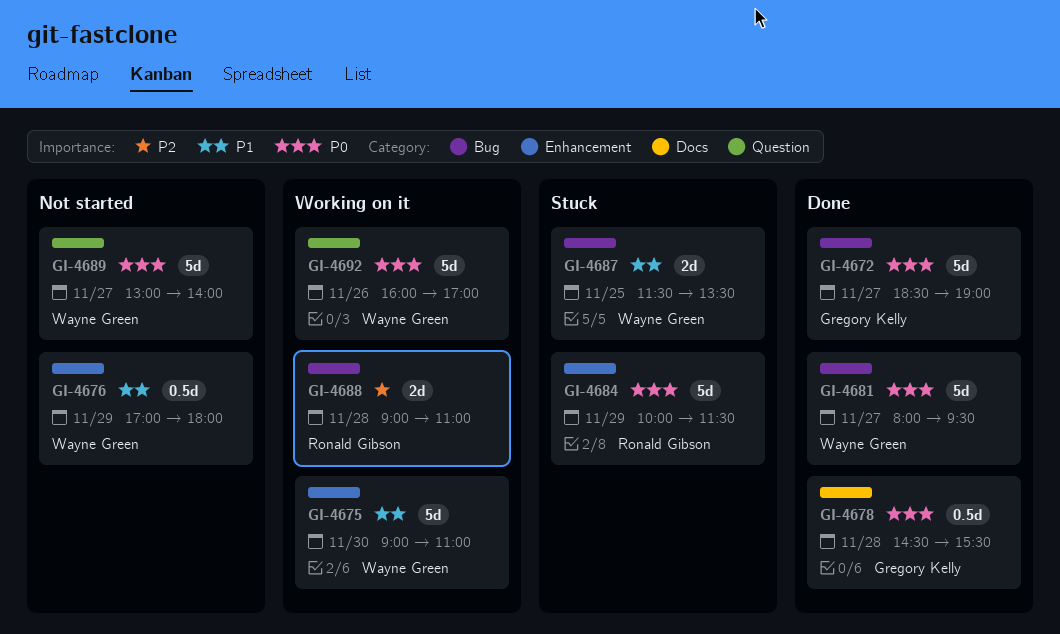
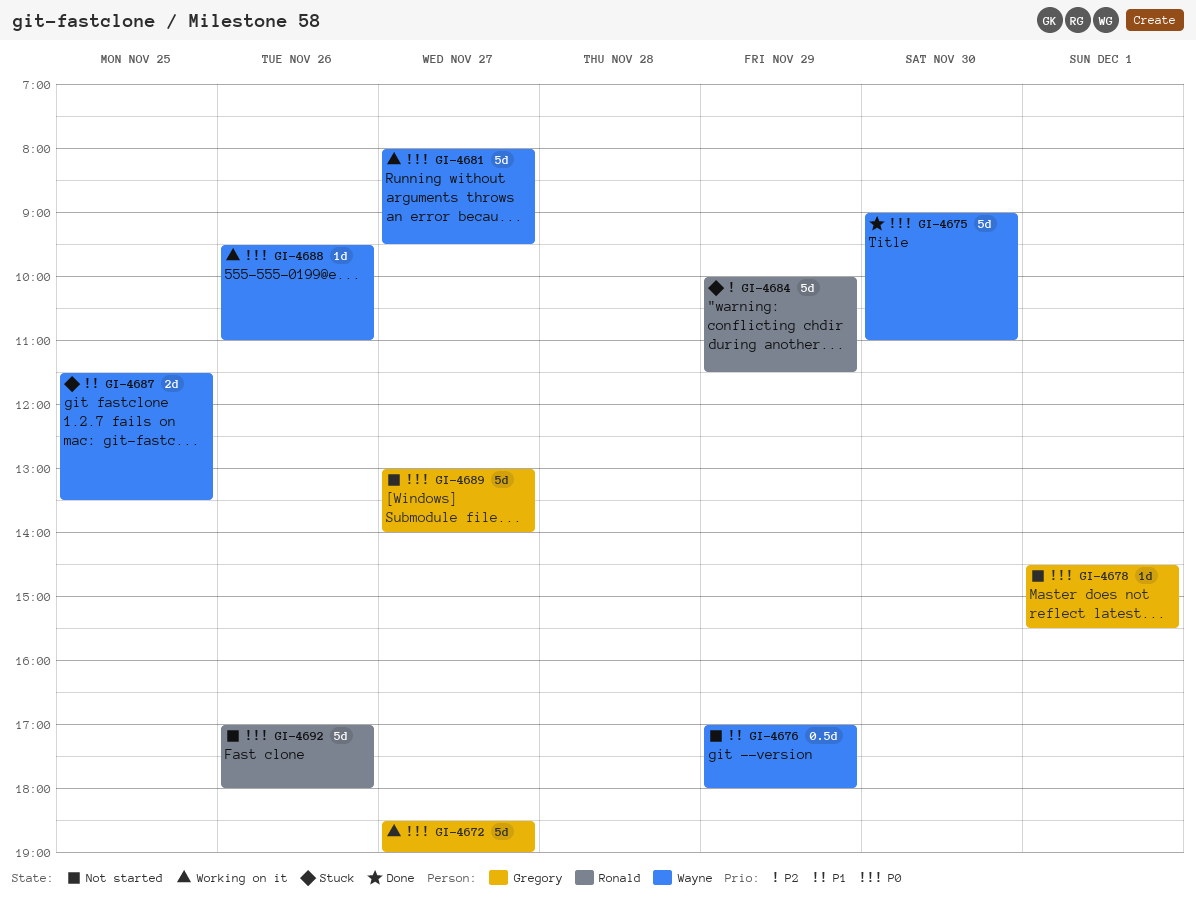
GI-4672, status: Done -> Working on it
GI-4675, status: Working on it -> Done
GI-4675, priority: P1 -> P0
GI-4678, status: Done -> Not started
GI-4678, estimate: 0.5d -> 1d
GI-4678, day: Nov 28 -> Dec 1
GI-4681, status: Done -> Working on it
GI-4684, priority: P0 -> P2
GI-4688, owner: Ronald Gibson -> Wayne Green
GI-4688, priority: P2 -> P0
GI-4688, estimate: 2d -> 1d
GI-4688, day: Nov 28 -> Nov 26
GI-4688, begins: 09:00 -> 09:30
GI-4689, owner: Wayne Green -> Gregory Kelly
GI-4692, status: Working on it -> Not started
GI-4692, owner: Wayne Green -> Ronald Gibson
GI-4692, begins: 16:00 -> 17:00
GI-4692, ends: 17:00 -> 18:00

